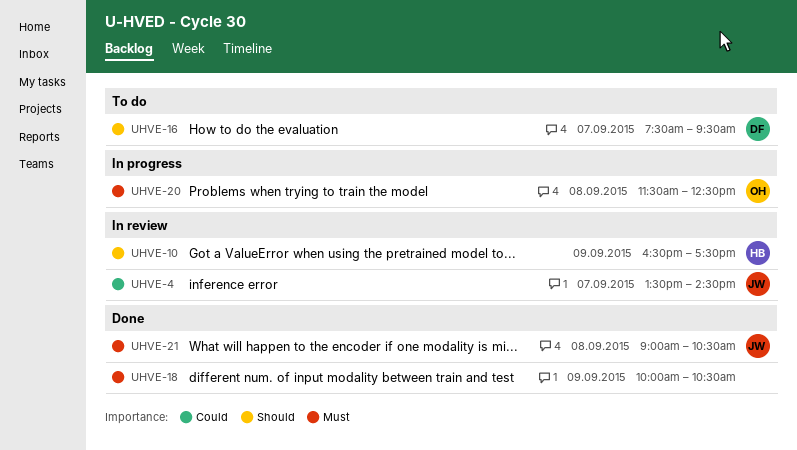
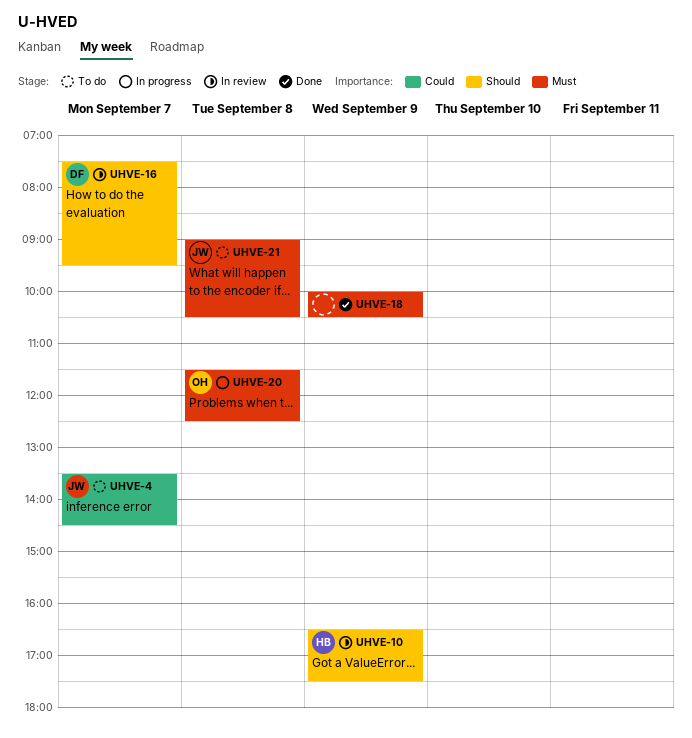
UHVE-4, status: In review -> To do
UHVE-16, status: To do -> In review
UHVE-21, status: Done -> To do

